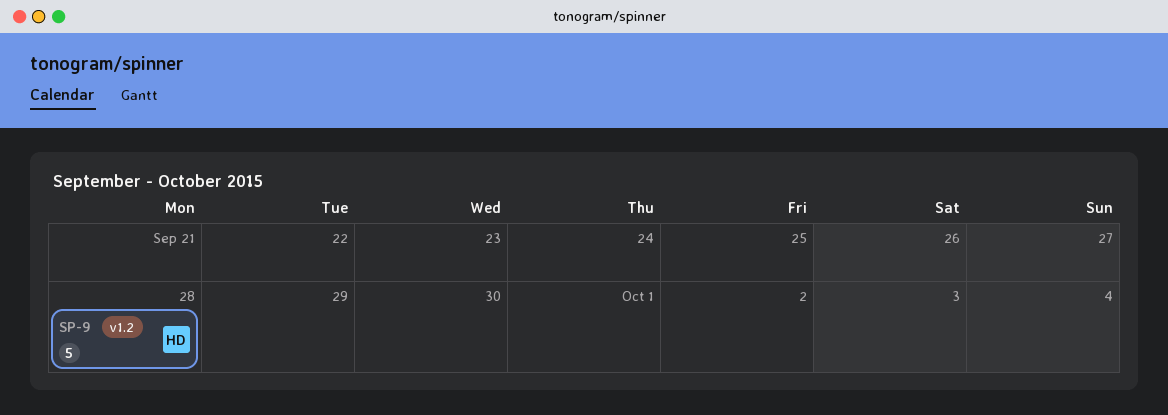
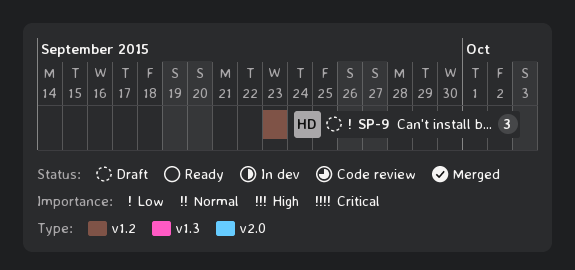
SP-9, estimate: 5 -> 3
SP-9, due: Sep 28 -> Sep 23

